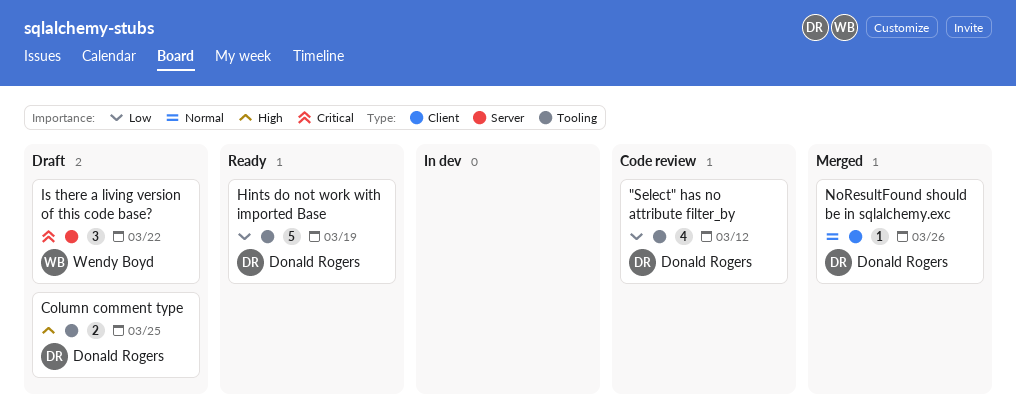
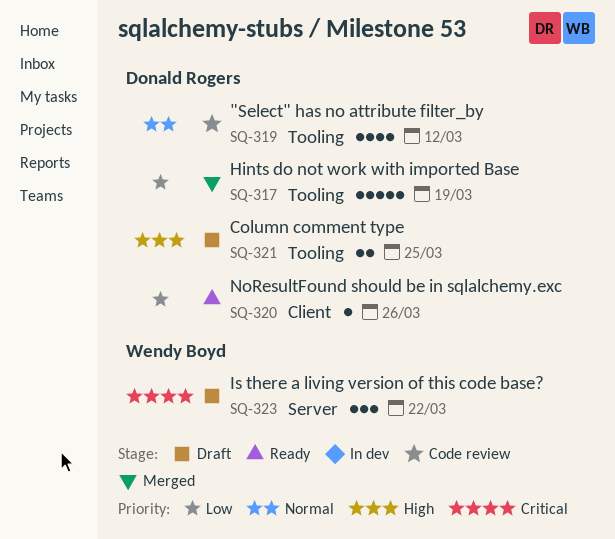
"Select" has no attribute filter_by, priority: Low -> Normal
Hints do not work with imported Base, status: Ready -> Merged
NoResultFound should be in sqlalchemy.exc, status: Merged -> Ready
NoResultFound should be in sqlalchemy.exc, priority: Normal -> Low

